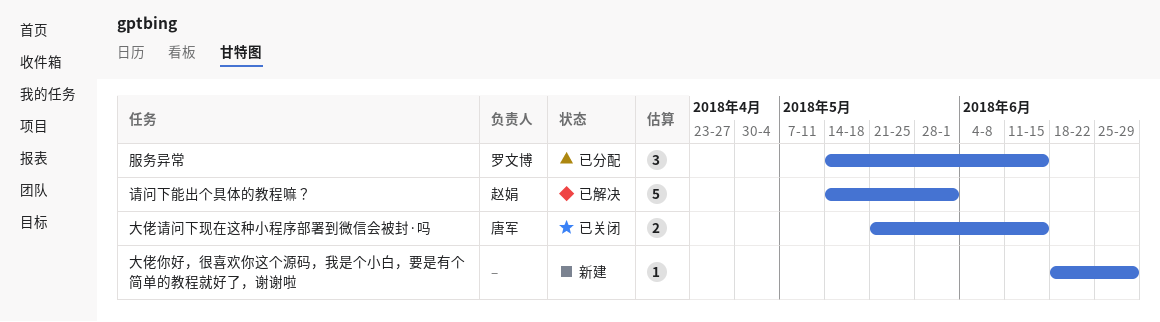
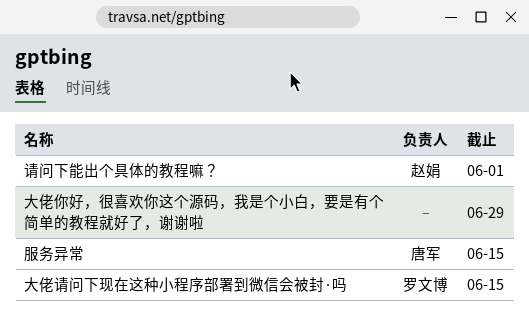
大佬请问下现在这种小程序部署到微信会被封·吗, owner: 唐军 -> 罗文博
服务异常, owner: 罗文博 -> 唐军

